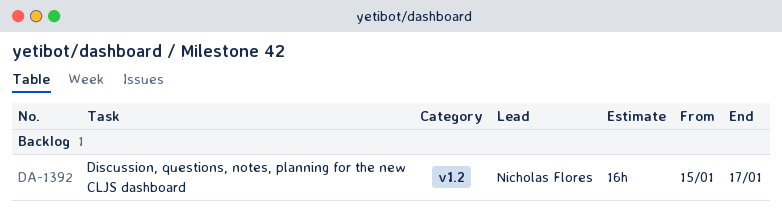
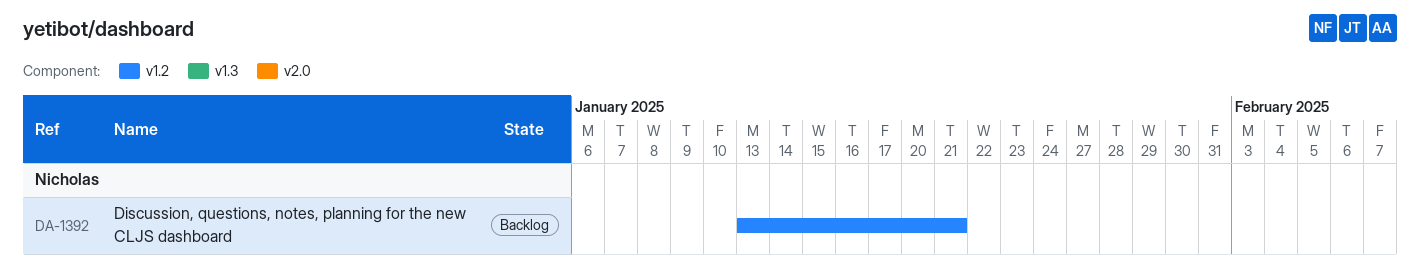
DA-1392, start: Jan 15 -> Jan 13
DA-1392, due: Jan 17 -> Jan 21

